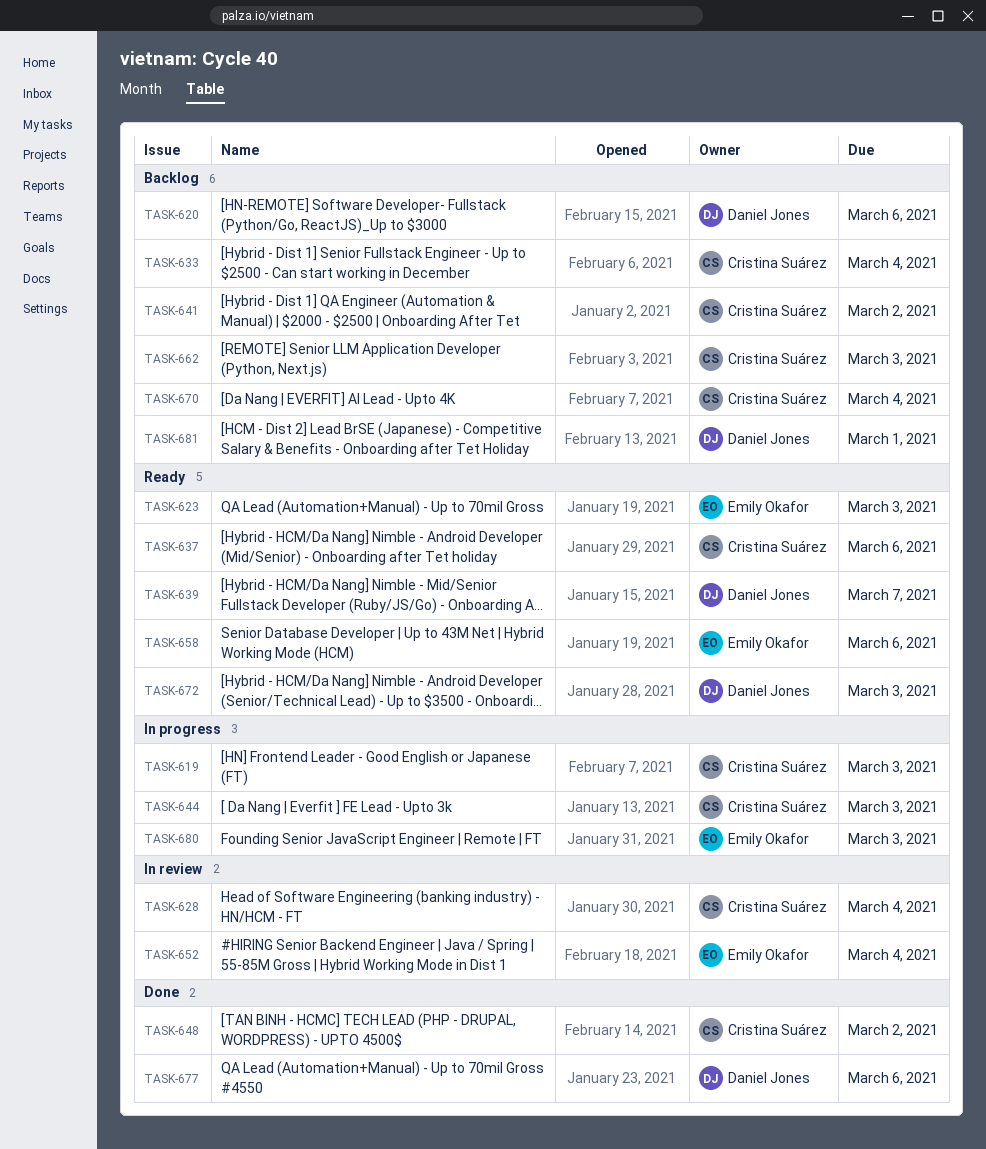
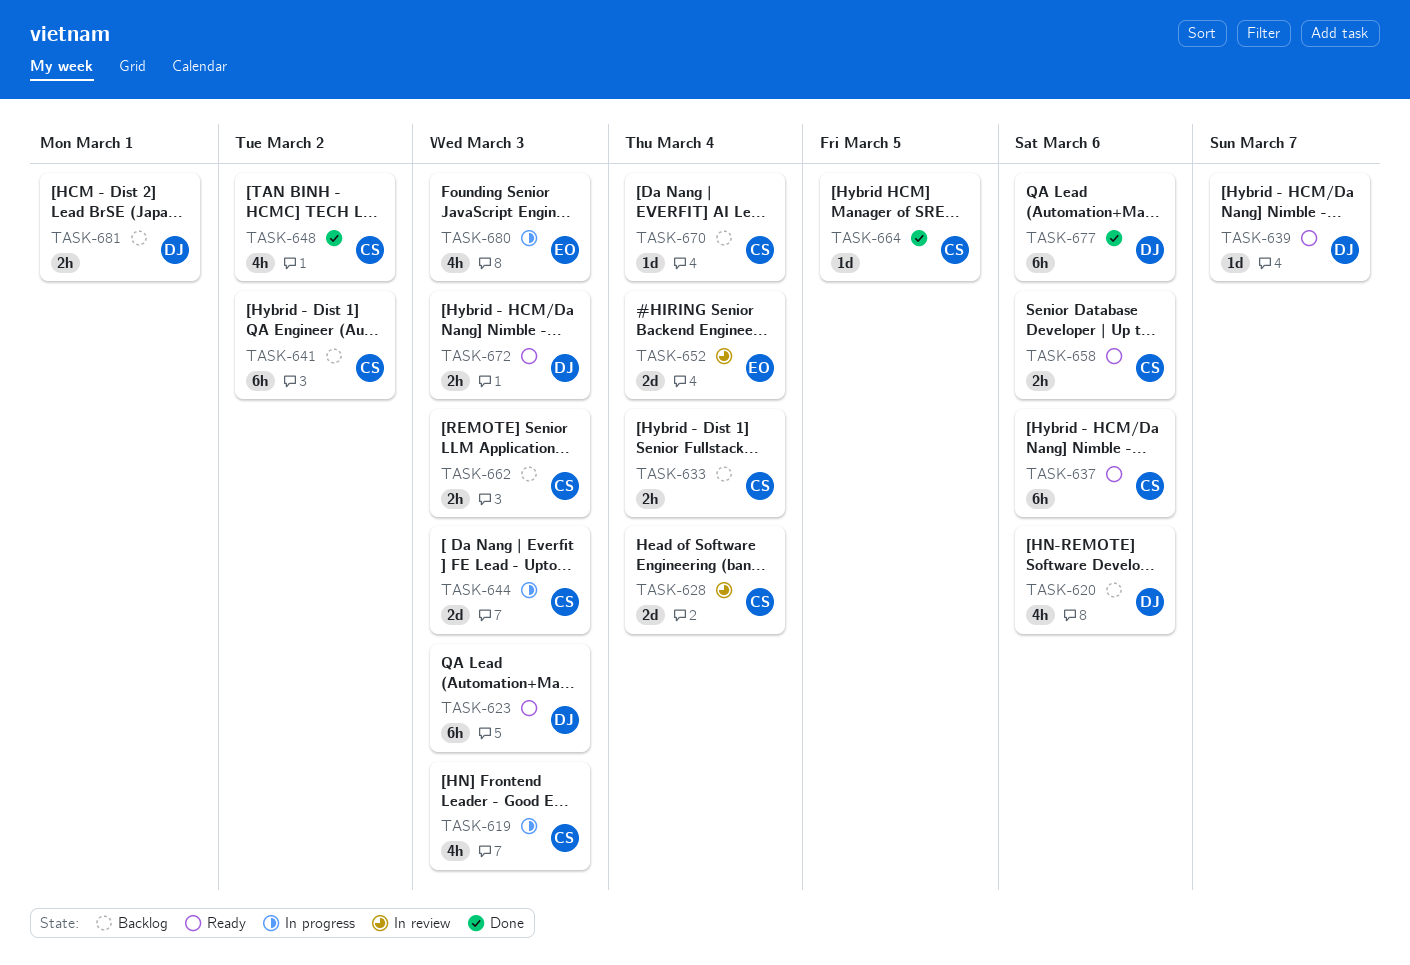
TASK-623, owner: Emily Okafor -> Daniel Jones
TASK-658, owner: Emily Okafor -> Cristina Suárez
TASK-664: none -> present

